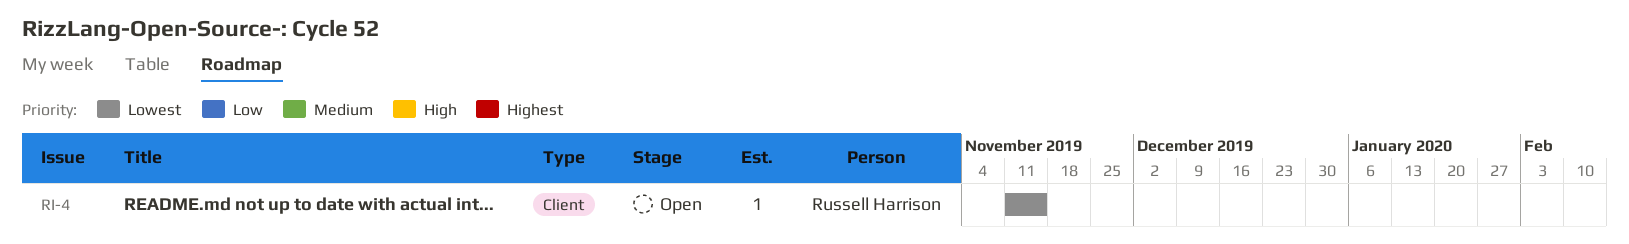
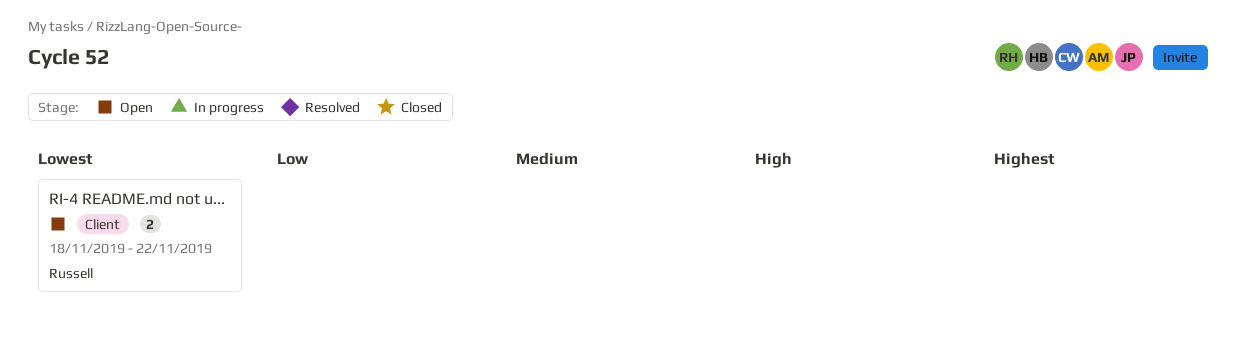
RI-4, estimate: 1 -> 2
RI-4, start: Nov 11 -> Nov 18
RI-4, due: Nov 15 -> Nov 22

